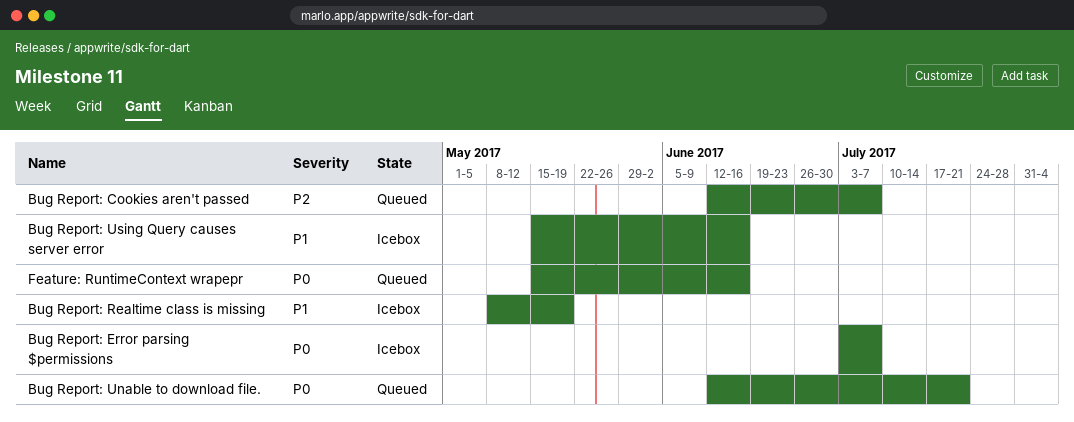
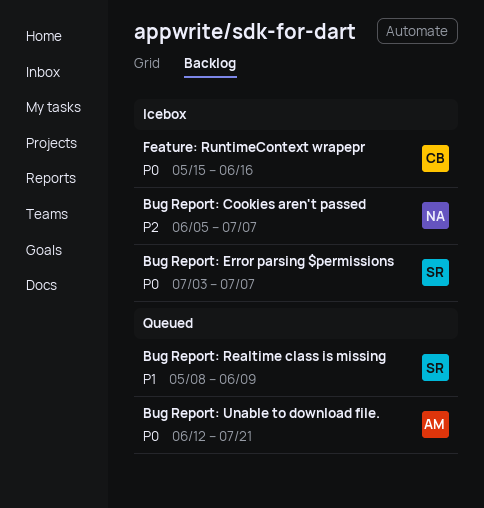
Bug Report: Cookies aren't passed, status: Queued -> Icebox
Bug Report: Cookies aren't passed, start: Jun 12 -> Jun 5
Bug Report: Realtime class is missing, status: Icebox -> Queued
Bug Report: Realtime class is missing, due: May 19 -> Jun 9
Bug Report: Using Query causes server error: present -> none
Feature: RuntimeContext wrapepr, status: Queued -> Icebox

